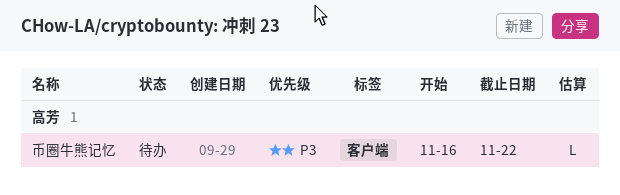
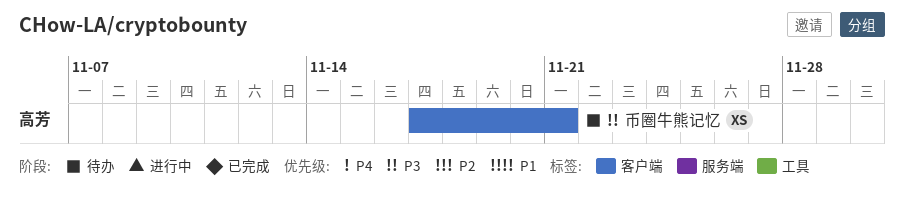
币圈牛熊记忆, estimate: L -> XS
币圈牛熊记忆, start: Nov 16 -> Nov 17
币圈牛熊记忆, due: Nov 22 -> Nov 21

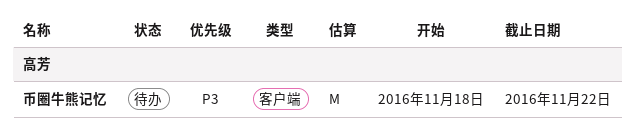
币圈牛熊记忆, estimate: XS -> M
币圈牛熊记忆, start: Nov 17 -> Nov 18
币圈牛熊记忆, due: Nov 21 -> Nov 22

